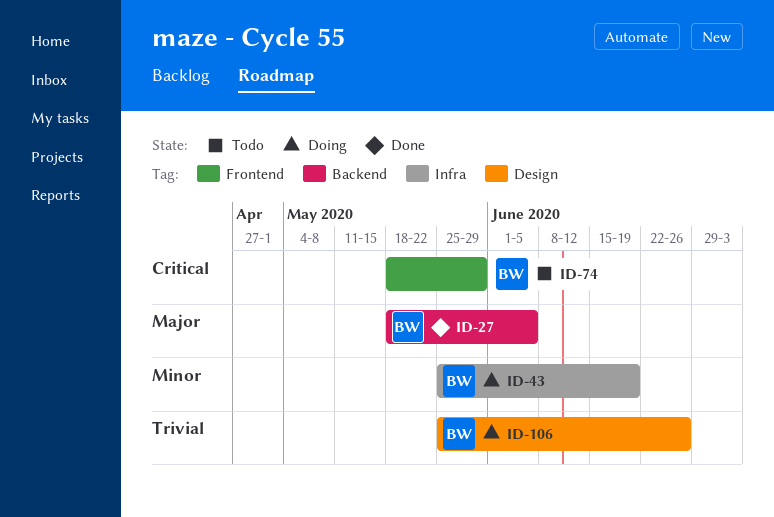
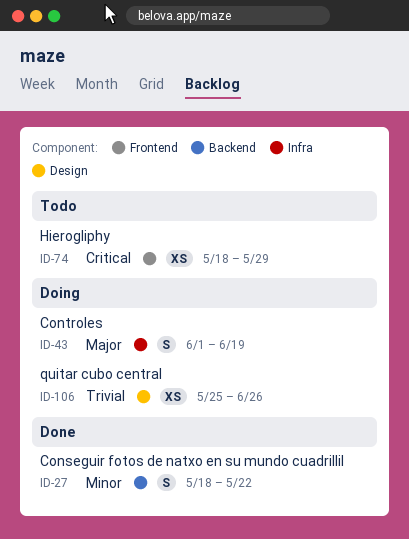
ID-27, priority: Major -> Minor
ID-27, due: Jun 5 -> May 22
ID-43, priority: Minor -> Major
ID-43, start: May 25 -> Jun 1

